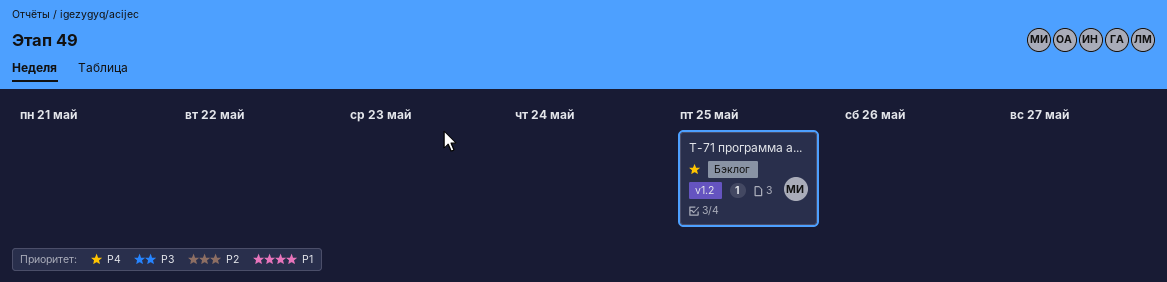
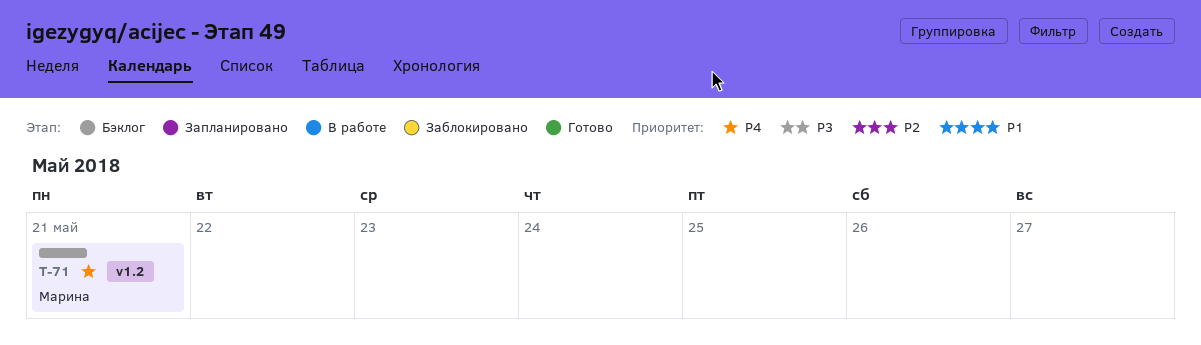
T-71, due: May 25 -> May 21

